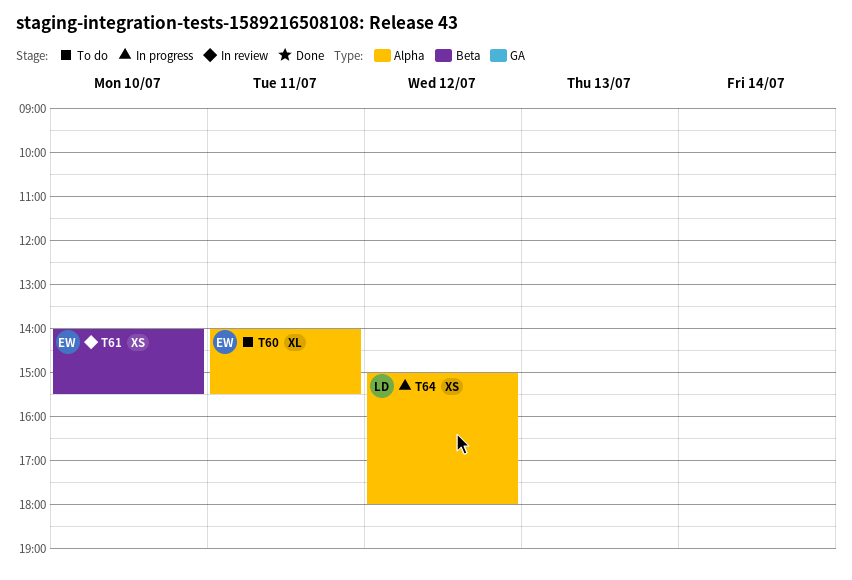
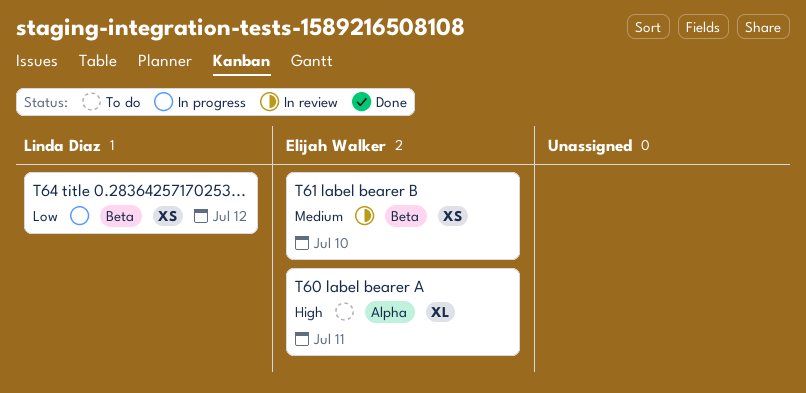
T64, label: Alpha -> Beta

